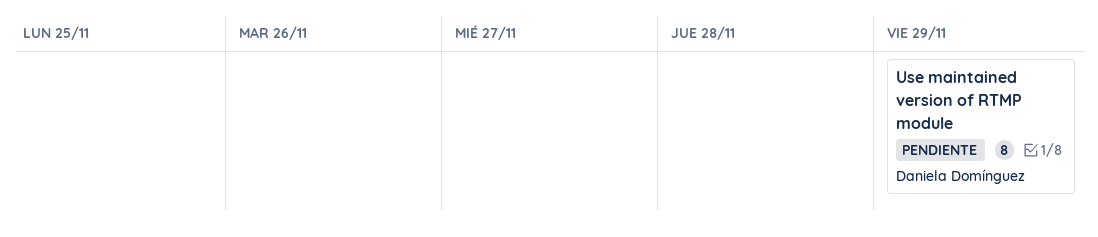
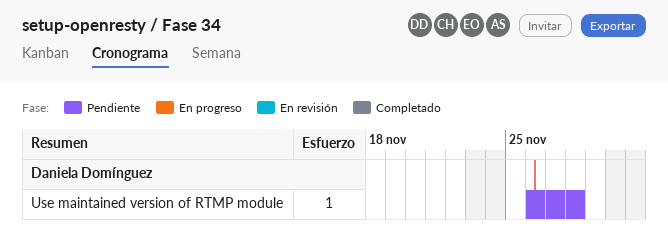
Use maintained version of RTMP module, estimate: 8 -> 1
Use maintained version of RTMP module, due: Nov 29 -> Nov 28

